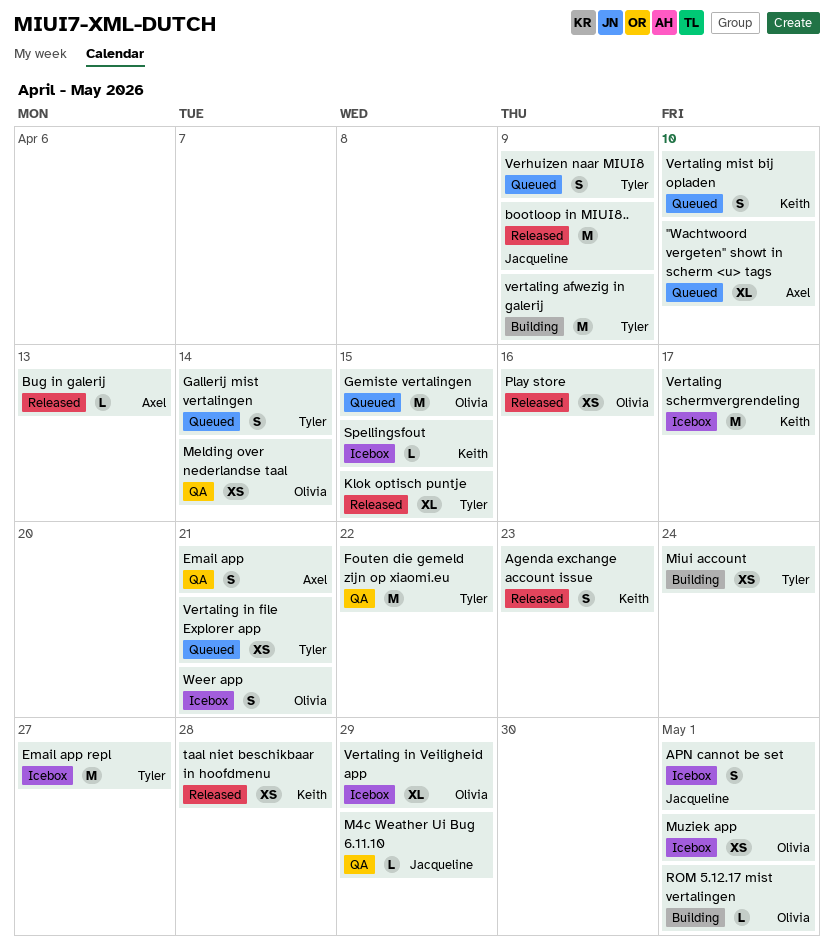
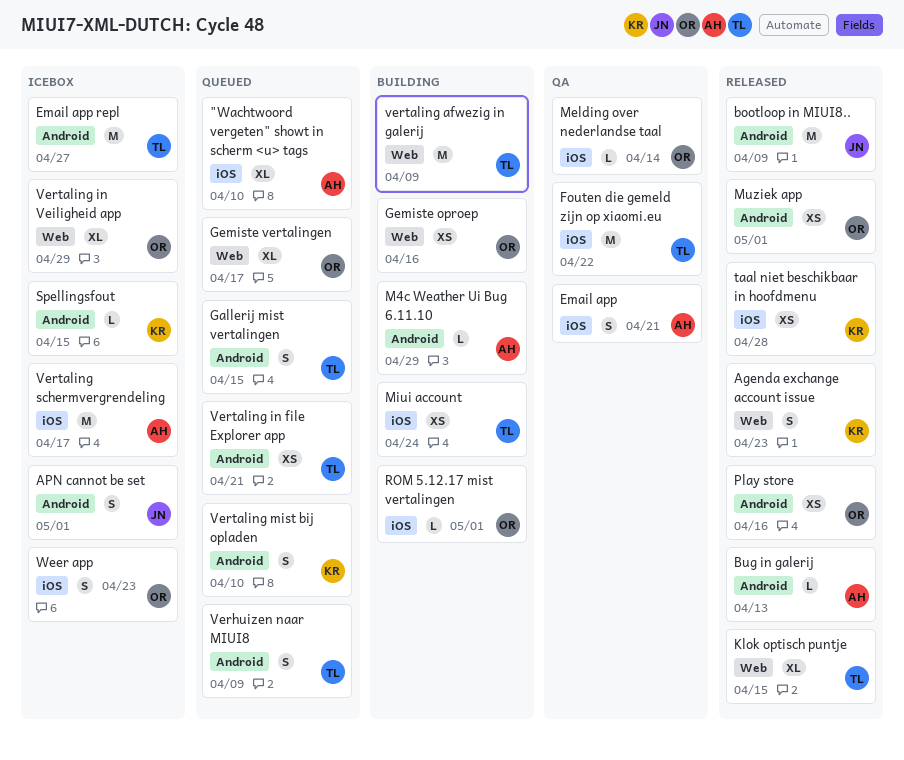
Gallerij mist vertalingen, due: Apr 14 -> Apr 15
Gemiste oproep: none -> present
Gemiste vertalingen, estimate: M -> XL
Gemiste vertalingen, due: Apr 15 -> Apr 17
M4c Weather Ui Bug 6.11.10, status: QA -> Building
M4c Weather Ui Bug 6.11.10, owner: Jacqueline -> Axel
Melding over nederlandse taal, estimate: XS -> L
Muziek app, status: Icebox -> Released
Vertaling schermvergrendeling, owner: Keith -> Axel
Weer app, due: Apr 21 -> Apr 23

